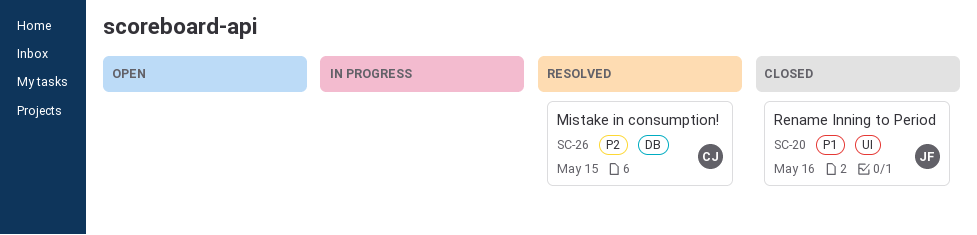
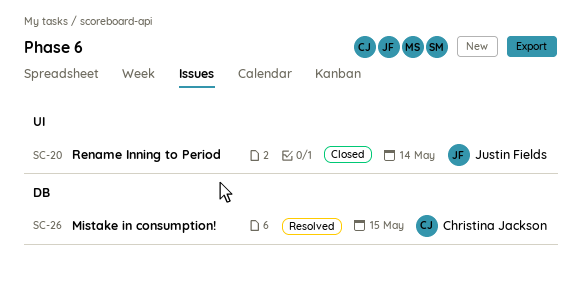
SC-20, due: May 16 -> May 14

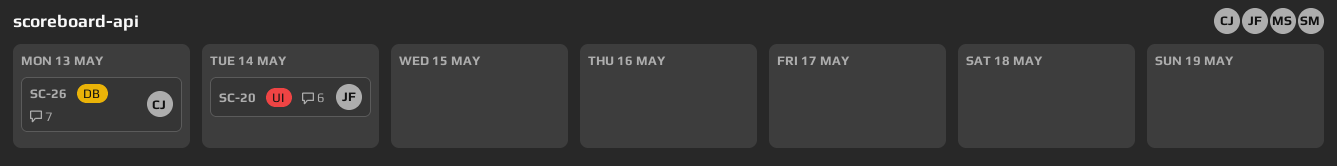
SC-26, due: May 15 -> May 13

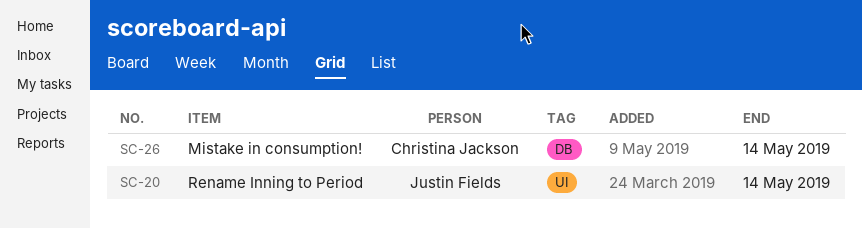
SC-26, due: May 13 -> May 14

